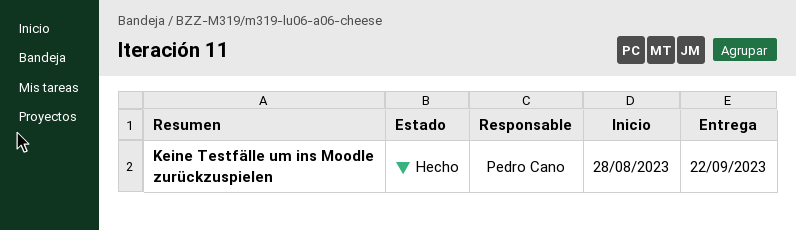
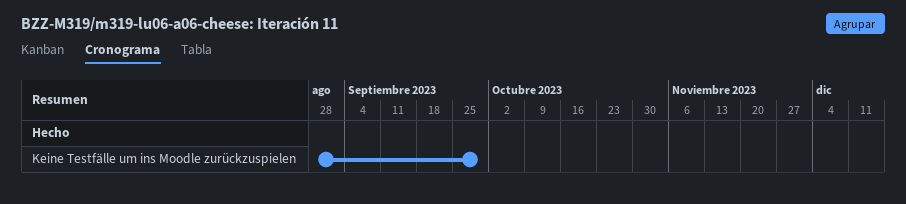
Keine Testfälle um ins Moodle zurückzuspielen, due: Sep 22 -> Sep 29

